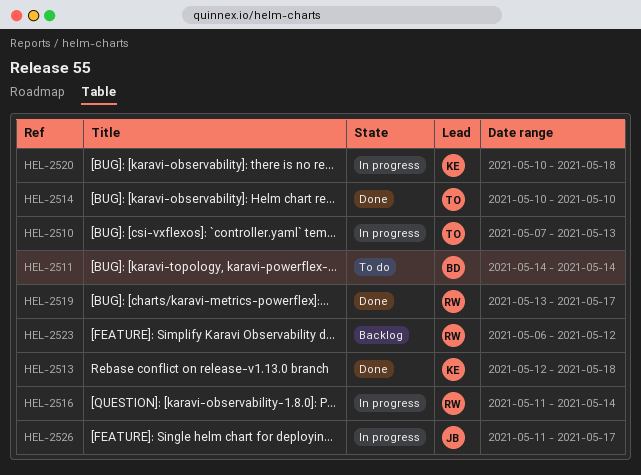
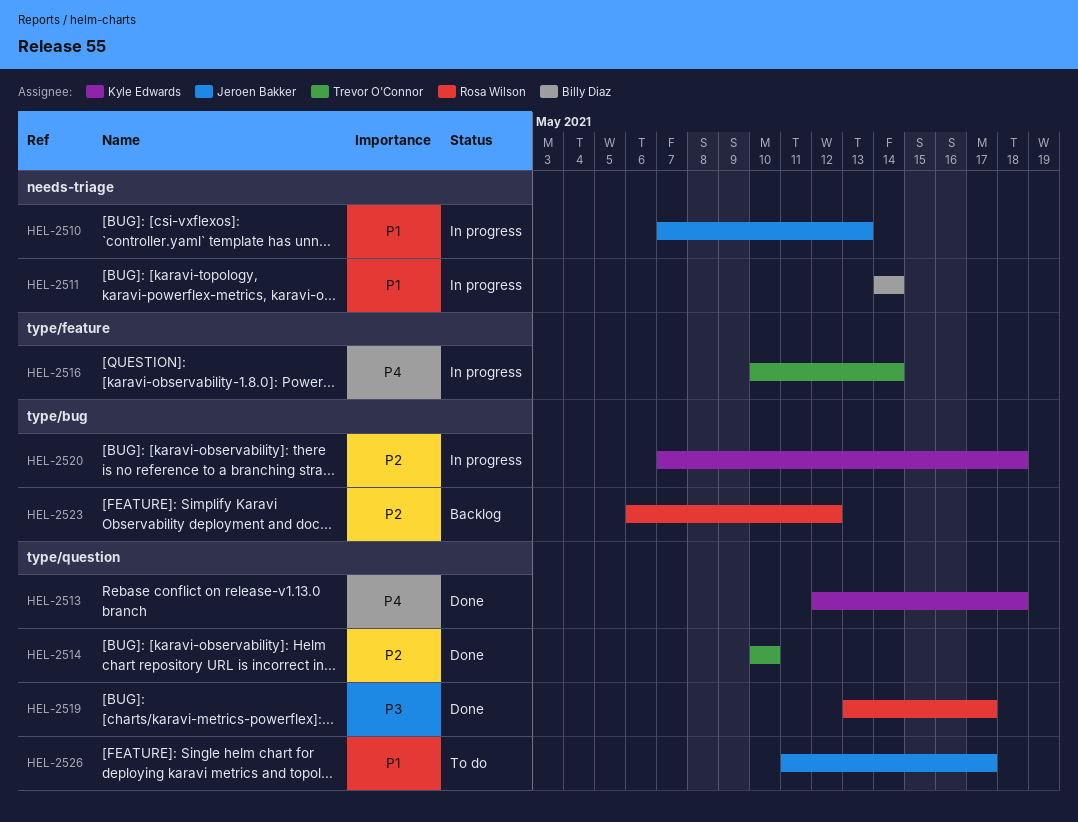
HEL-2510, owner: Trevor O'Connor -> Jeroen Bakker
HEL-2511, status: To do -> In progress
HEL-2516, owner: Rosa Wilson -> Trevor O'Connor
HEL-2516, start: May 11 -> May 10
HEL-2520, start: May 10 -> May 7
HEL-2526, status: In progress -> To do

